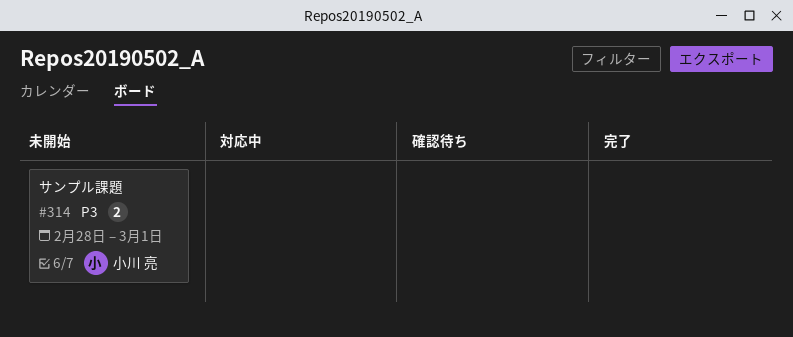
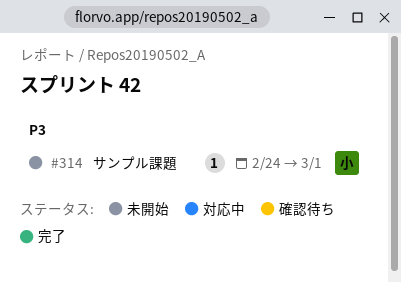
#314, estimate: 2 -> 1
#314, start: Feb 28 -> Feb 24

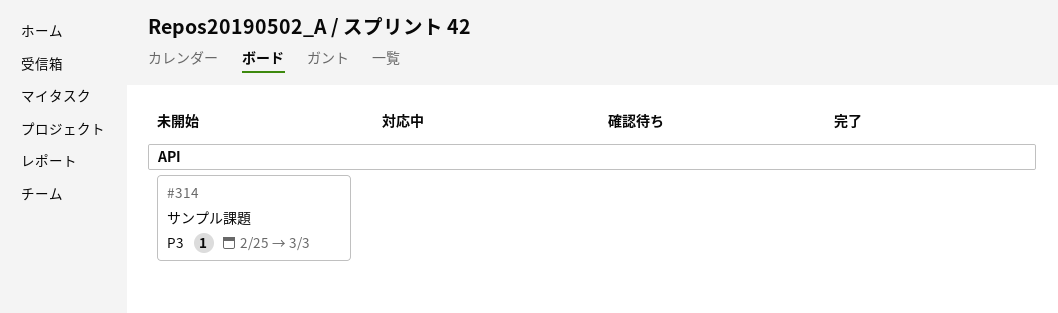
#314, start: Feb 24 -> Feb 25
#314, due: Mar 1 -> Mar 3

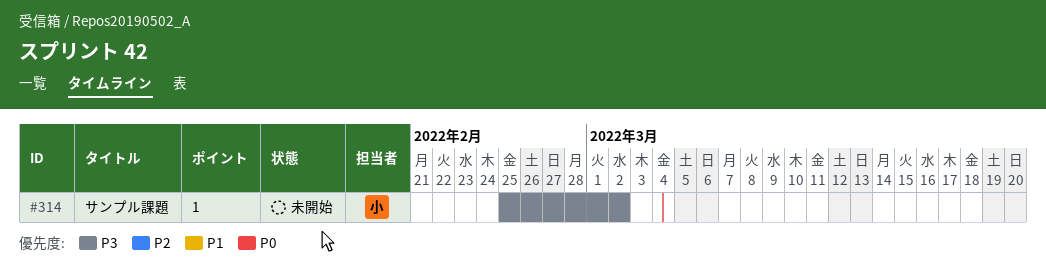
#314, due: Mar 3 -> Mar 2

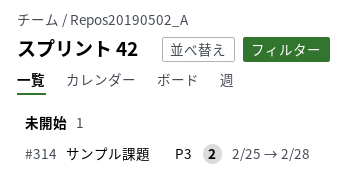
#314, estimate: 1 -> 2
#314, due: Mar 2 -> Feb 28

